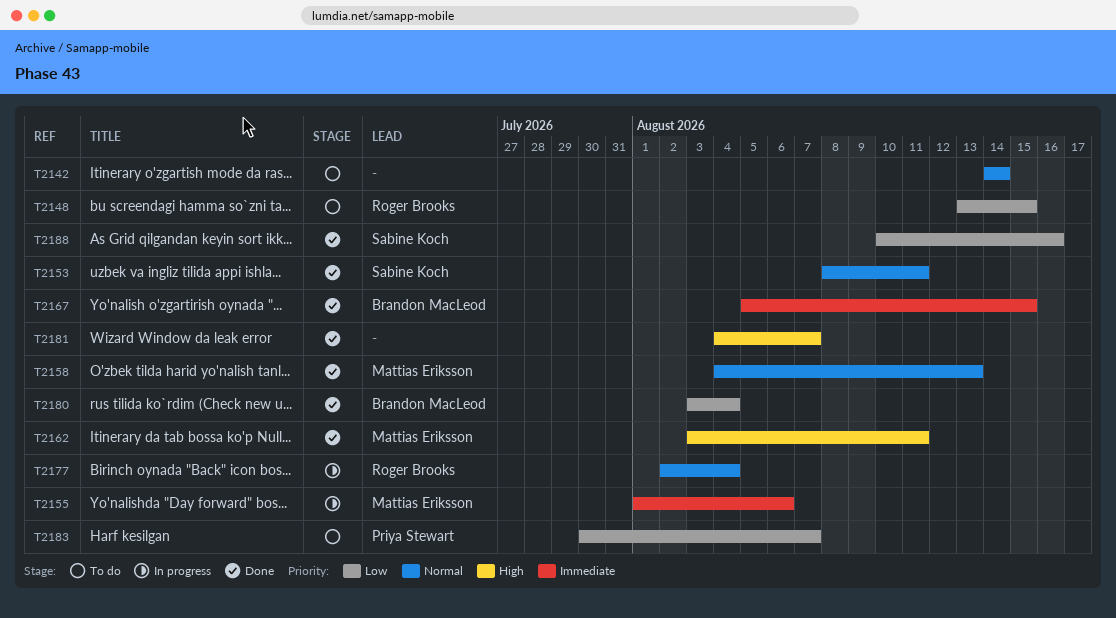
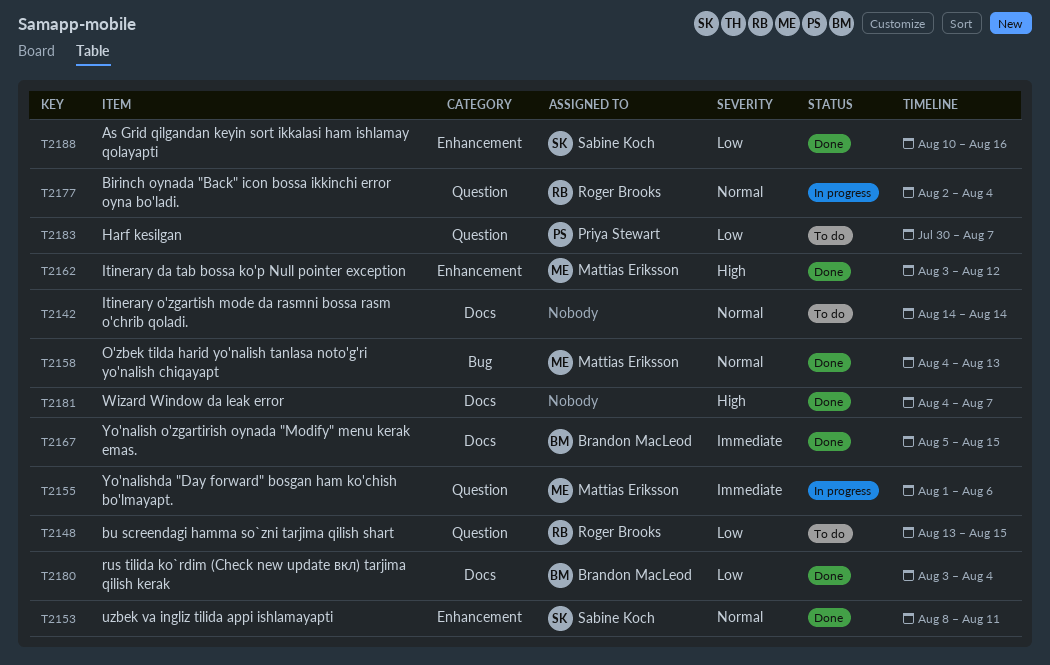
T2162, due: Aug 11 -> Aug 12

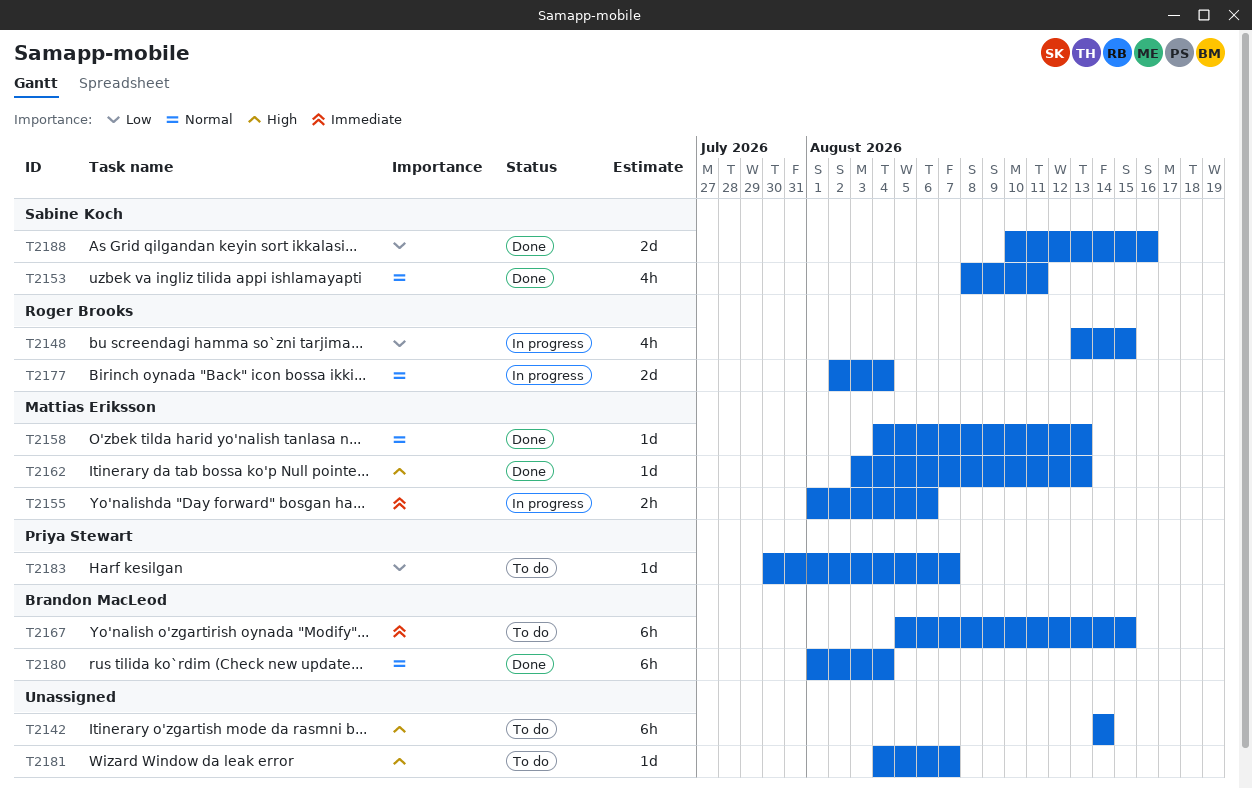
T2142, priority: Normal -> High
T2148, status: To do -> In progress
T2162, due: Aug 12 -> Aug 13
T2167, status: Done -> To do
T2180, priority: Low -> Normal
T2180, start: Aug 3 -> Aug 1
T2181, status: Done -> To do

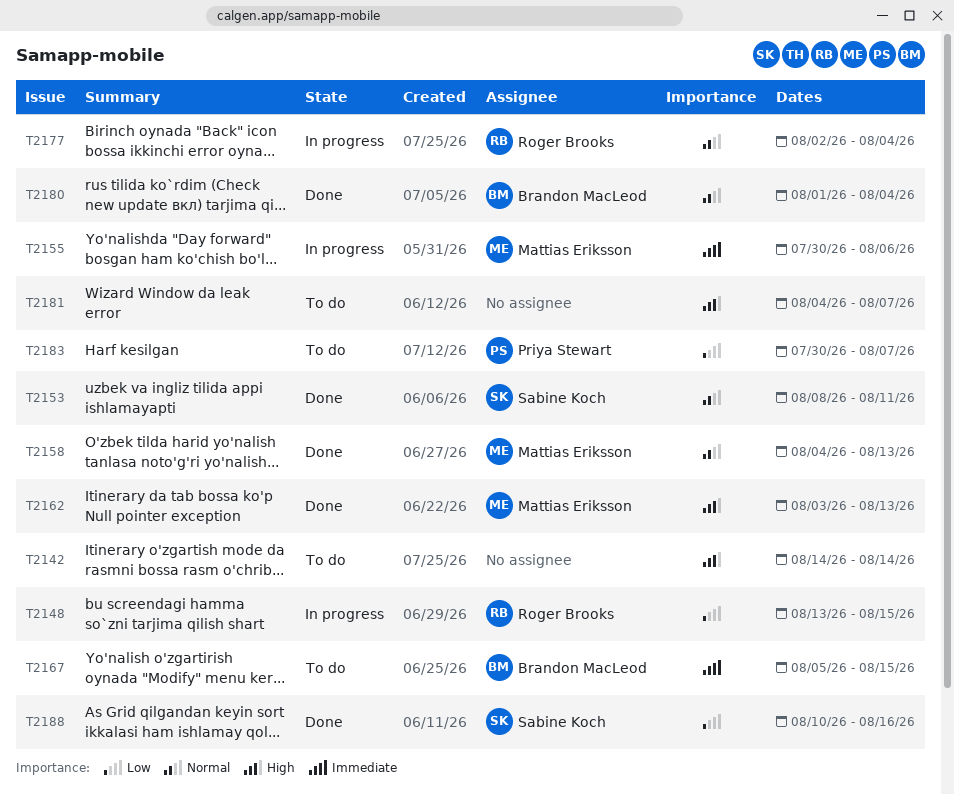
T2155, start: Aug 1 -> Jul 30

